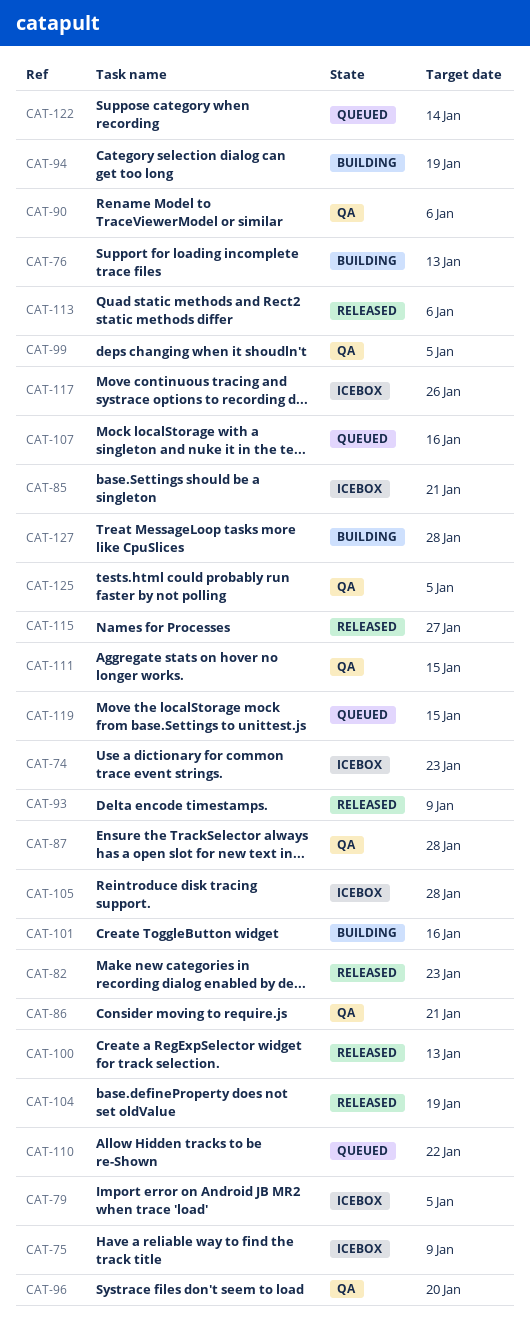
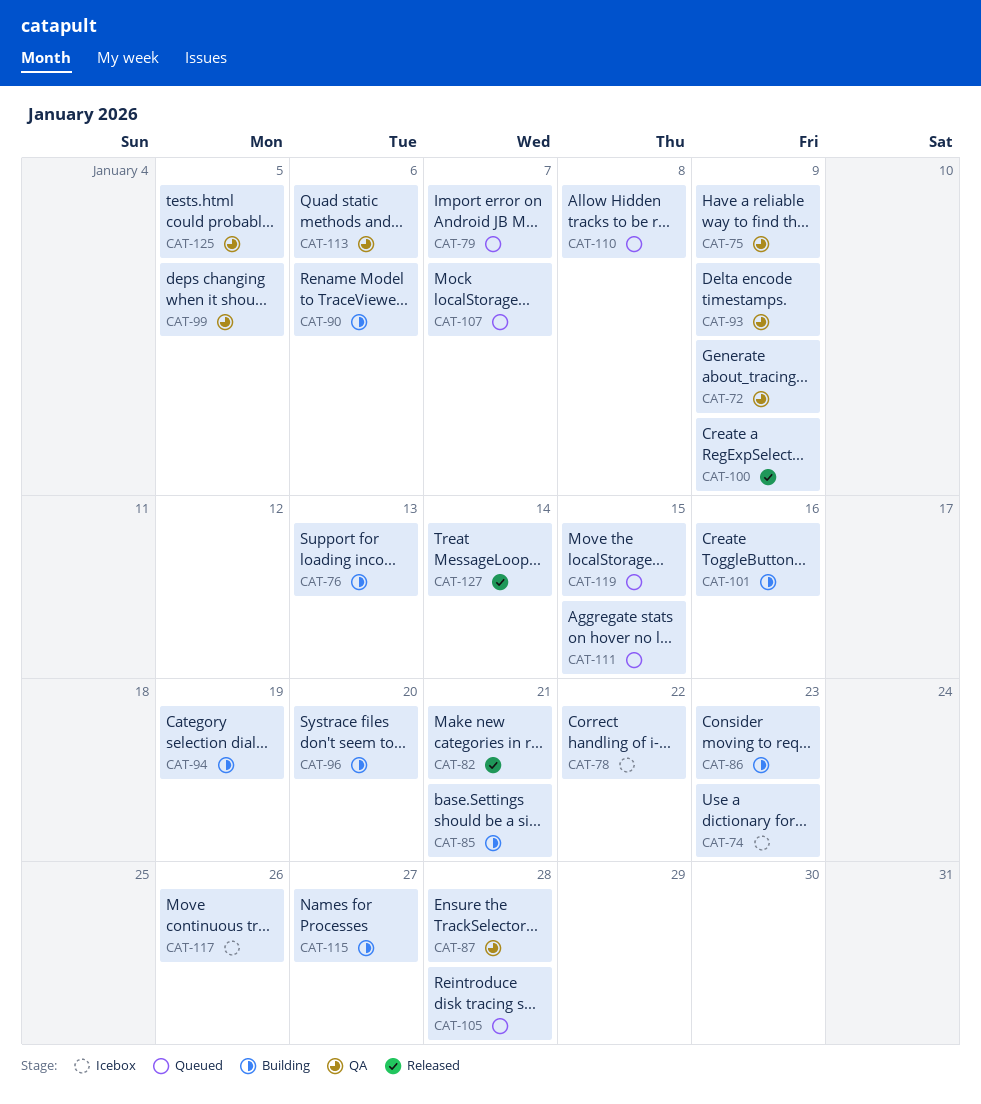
CAT-72: none -> present
CAT-75, status: Icebox -> QA
CAT-78: none -> present
CAT-79, status: Icebox -> Queued
CAT-79, due: Jan 5 -> Jan 7
CAT-82, due: Jan 23 -> Jan 21
CAT-85, status: Icebox -> Building
CAT-86, status: QA -> Building
CAT-86, due: Jan 21 -> Jan 23
CAT-90, status: QA -> Building
CAT-93, status: Released -> QA
CAT-96, status: QA -> Building
CAT-100, due: Jan 13 -> Jan 9
CAT-104: present -> none
CAT-105, status: Icebox -> Queued
CAT-107, due: Jan 16 -> Jan 7
CAT-110, due: Jan 22 -> Jan 8
CAT-111, status: QA -> Queued
CAT-113, status: Released -> QA
CAT-115, status: Released -> Building
CAT-122: present -> none
CAT-127, status: Building -> Released
CAT-127, due: Jan 28 -> Jan 14

